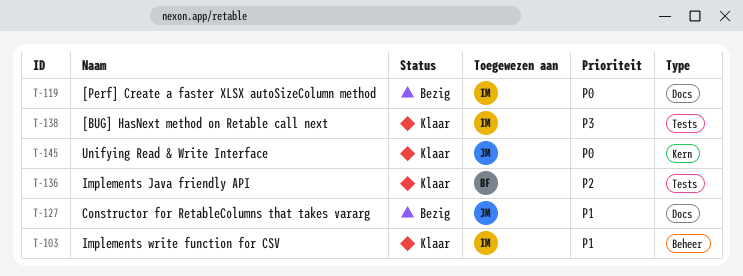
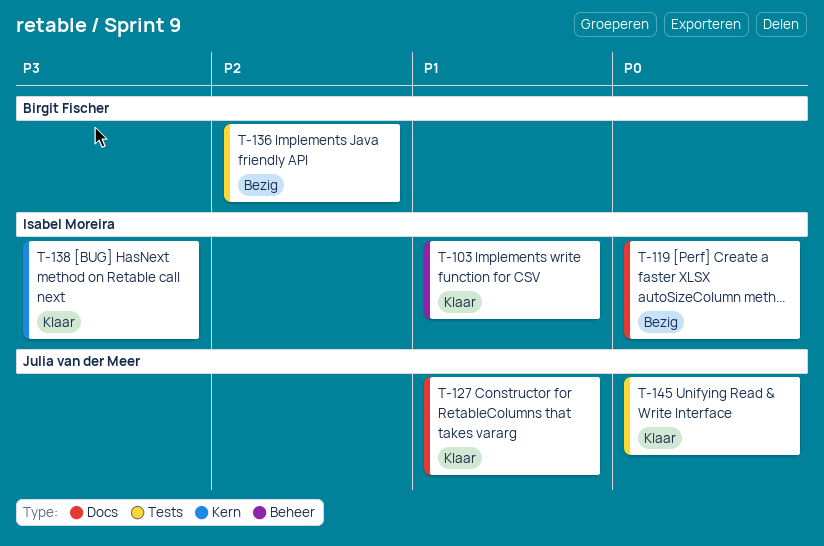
T-127, status: Bezig -> Klaar
T-136, status: Klaar -> Bezig
T-138, label: Tests -> Kern
T-145, label: Kern -> Tests

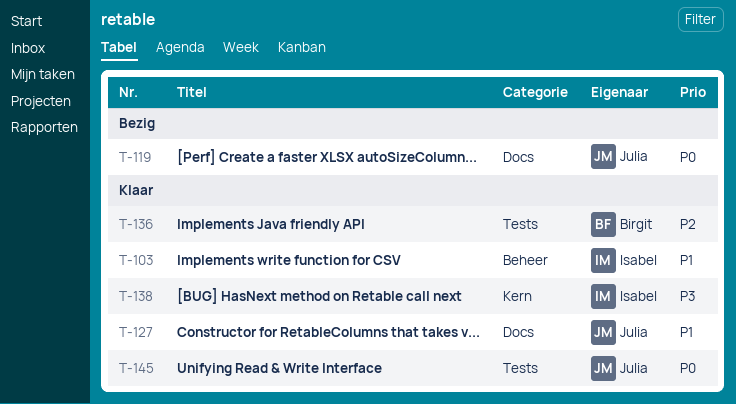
T-119, owner: Isabel Moreira -> Julia van der Meer
T-136, status: Bezig -> Klaar

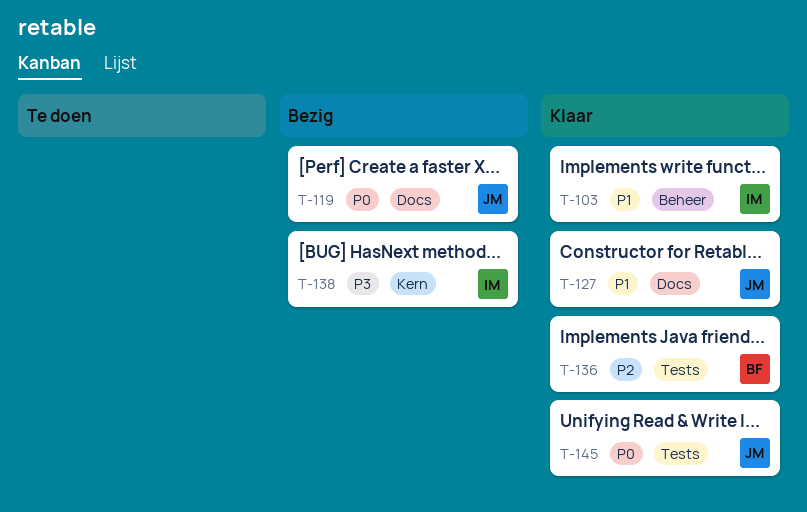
T-138, status: Klaar -> Bezig

